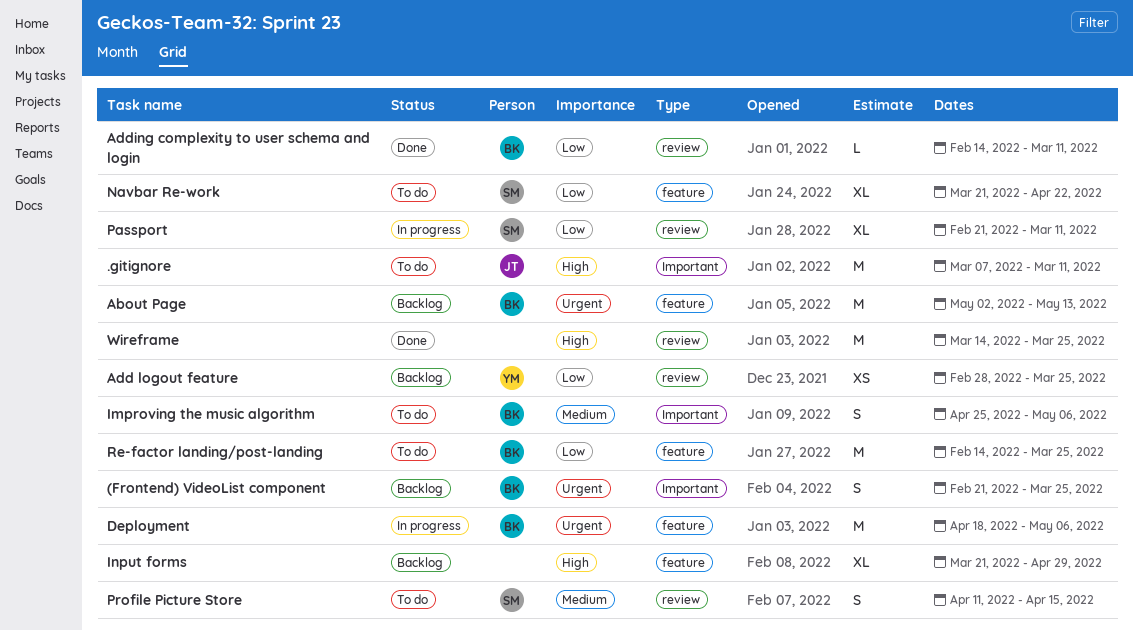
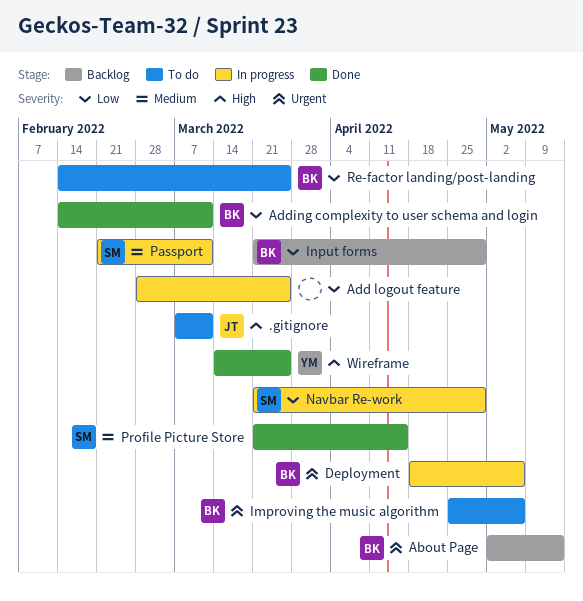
(Frontend) VideoList component: present -> none
Add logout feature, status: Backlog -> In progress
Add logout feature, owner: YM -> none
Improving the music algorithm, priority: Medium -> Urgent
Input forms, owner: none -> BK
Input forms, priority: High -> Low
Navbar Re-work, status: To do -> In progress
Navbar Re-work, due: Apr 22 -> Apr 29
Passport, priority: Low -> Medium
Profile Picture Store, status: To do -> Done
Profile Picture Store, start: Apr 11 -> Mar 21
Wireframe, owner: none -> YM

